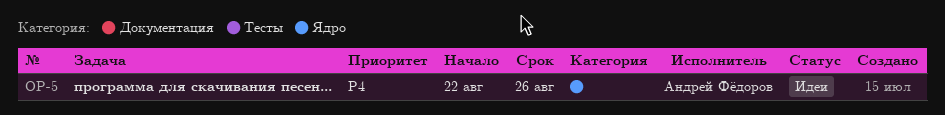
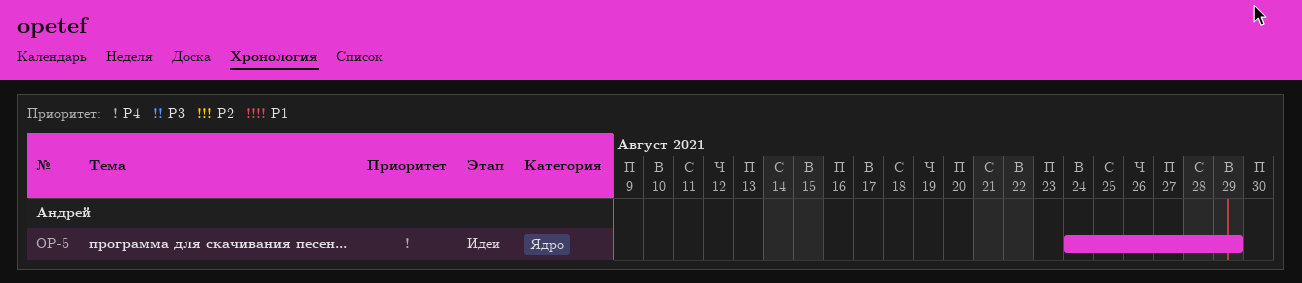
OP-5, start: Aug 22 -> Aug 24
OP-5, due: Aug 26 -> Aug 29

